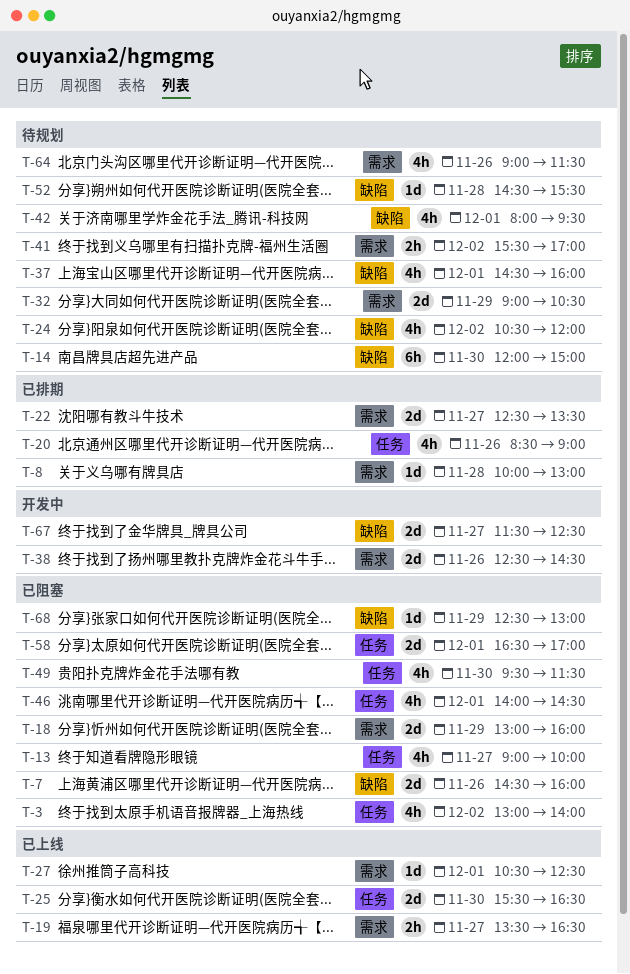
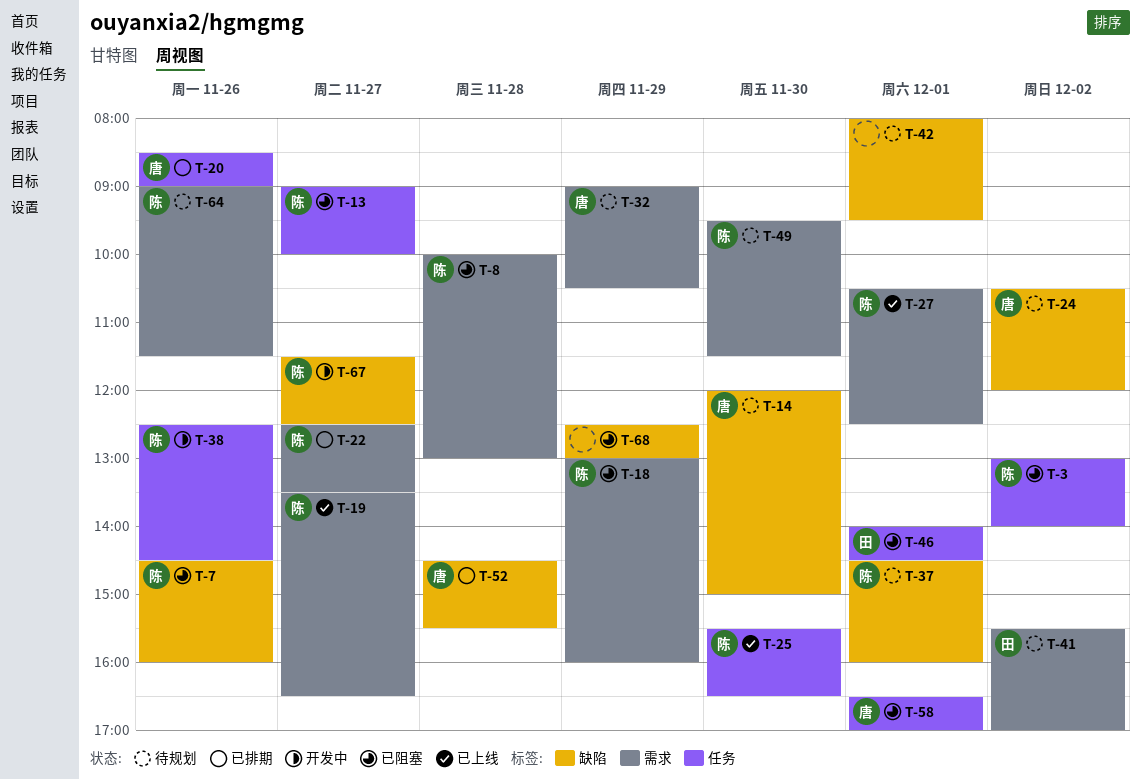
T-8, status: 已排期 -> 已阻塞
T-38, label: 需求 -> 任务
T-49, status: 已阻塞 -> 待规划
T-49, label: 任务 -> 需求
T-52, status: 待规划 -> 已排期

